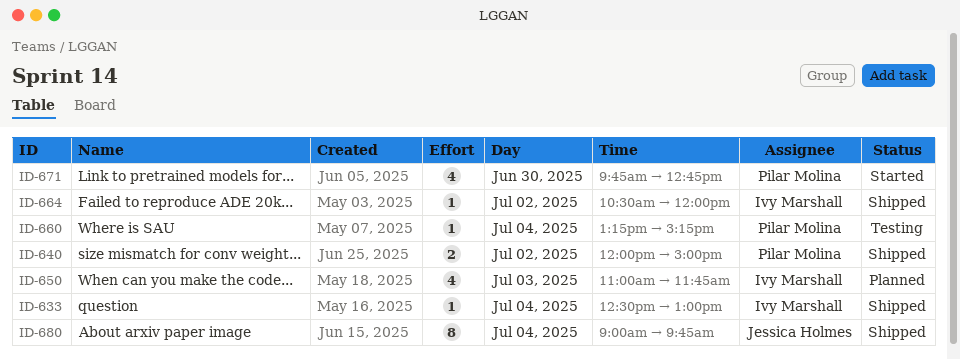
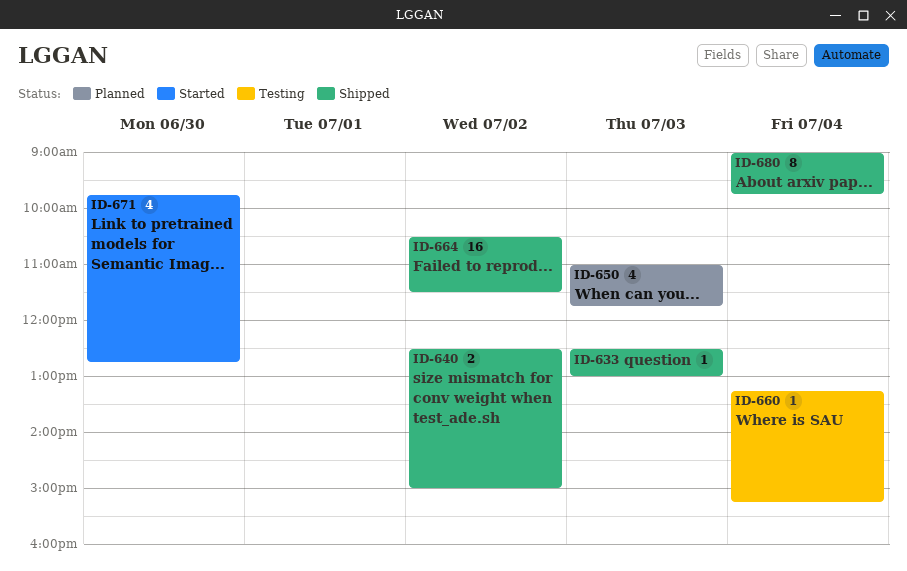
ID-633, day: Jul 4 -> Jul 3
ID-640, begins: 12:00 -> 12:30
ID-664, estimate: 1 -> 16
ID-664, ends: 12:00 -> 11:30

